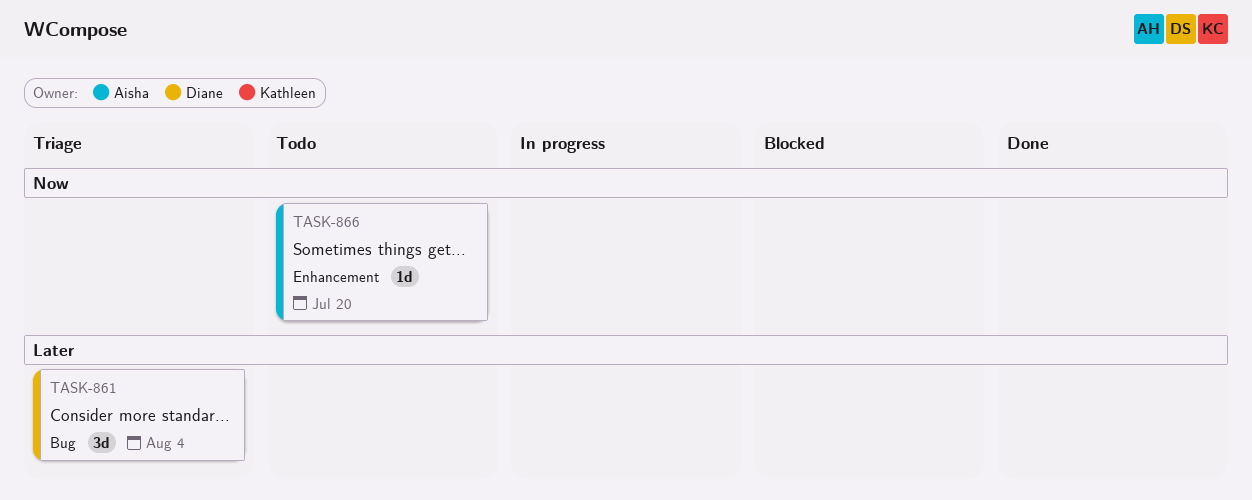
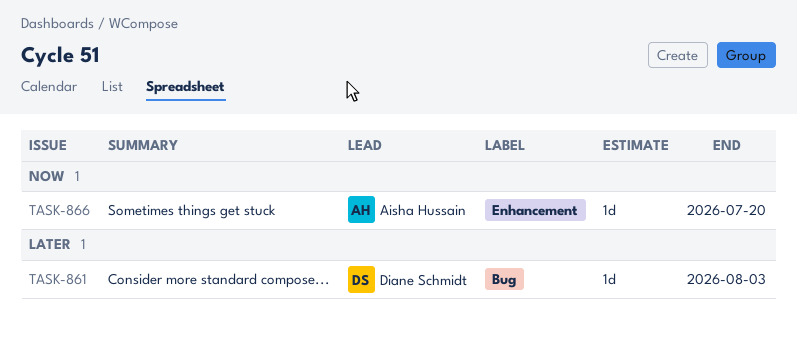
TASK-861, estimate: 3d -> 1d
TASK-861, due: Aug 4 -> Aug 3

